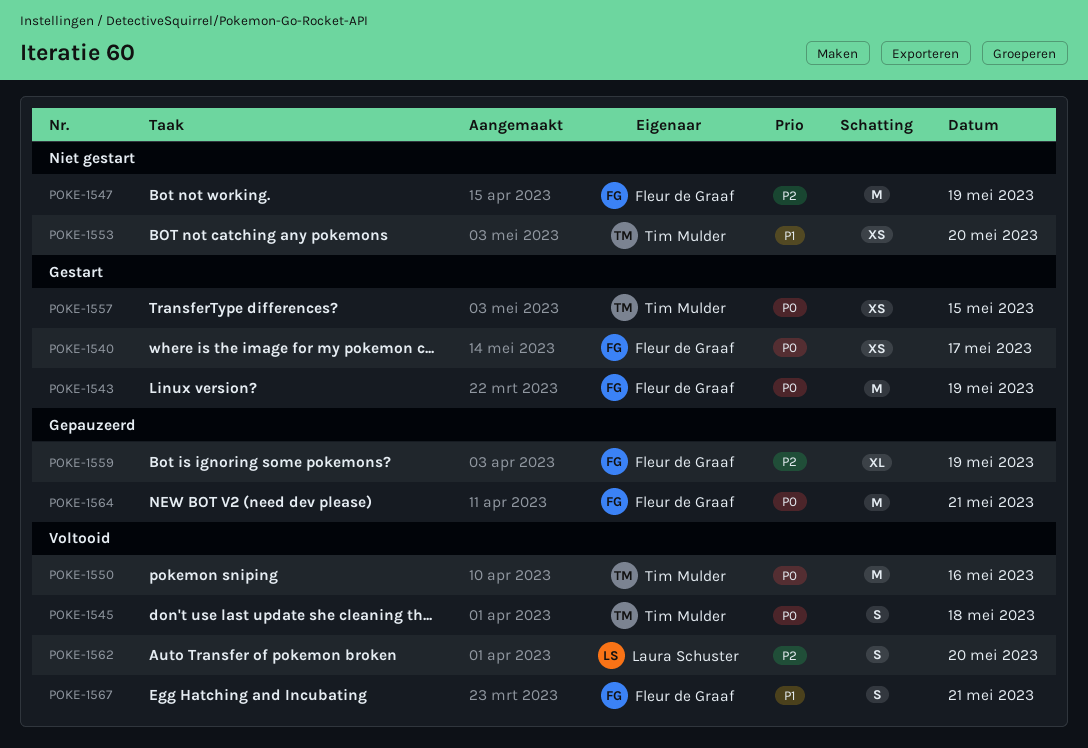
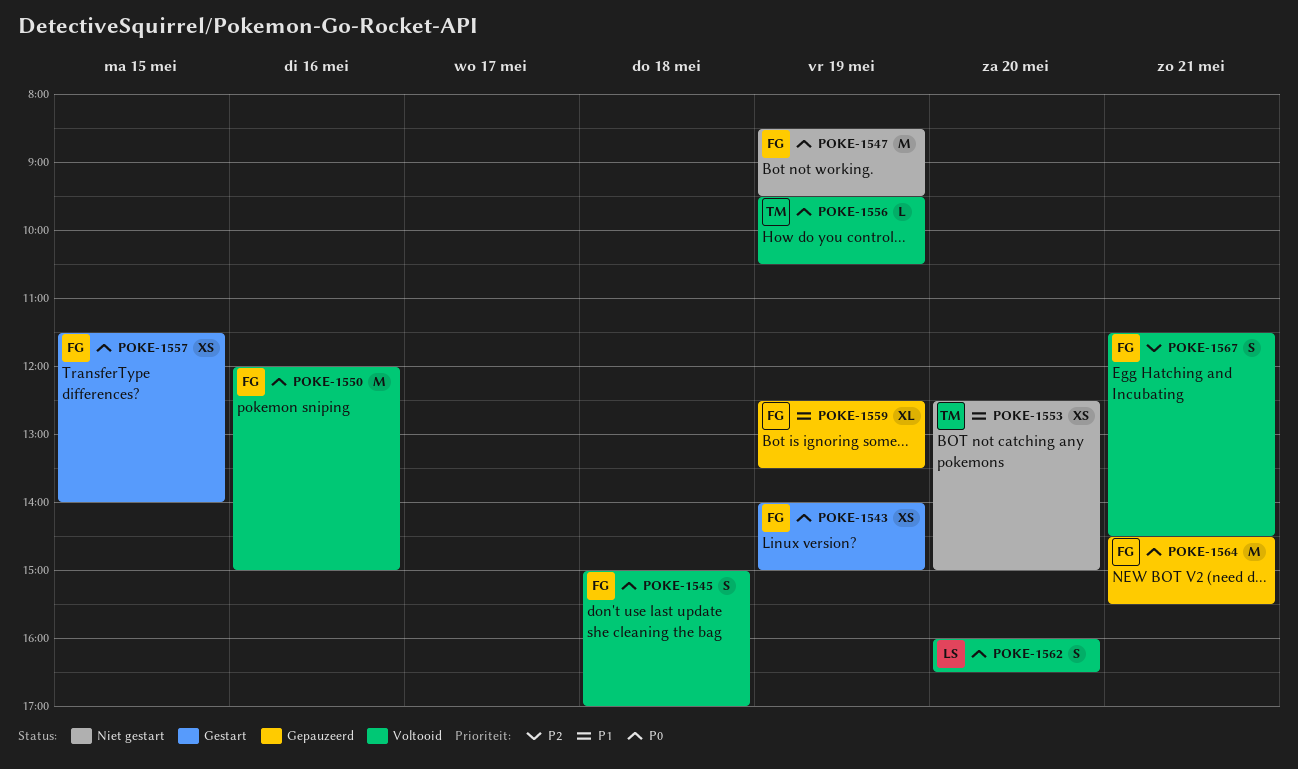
POKE-1540: present -> none
POKE-1543, estimate: M -> XS
POKE-1545, owner: Tim Mulder -> Fleur de Graaf
POKE-1547, priority: P2 -> P0
POKE-1550, owner: Tim Mulder -> Fleur de Graaf
POKE-1556: none -> present
POKE-1557, owner: Tim Mulder -> Fleur de Graaf
POKE-1559, priority: P2 -> P1
POKE-1562, priority: P2 -> P0
POKE-1567, priority: P1 -> P2

